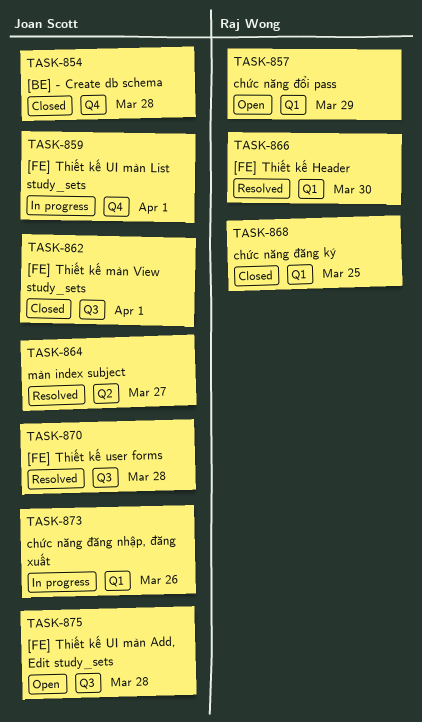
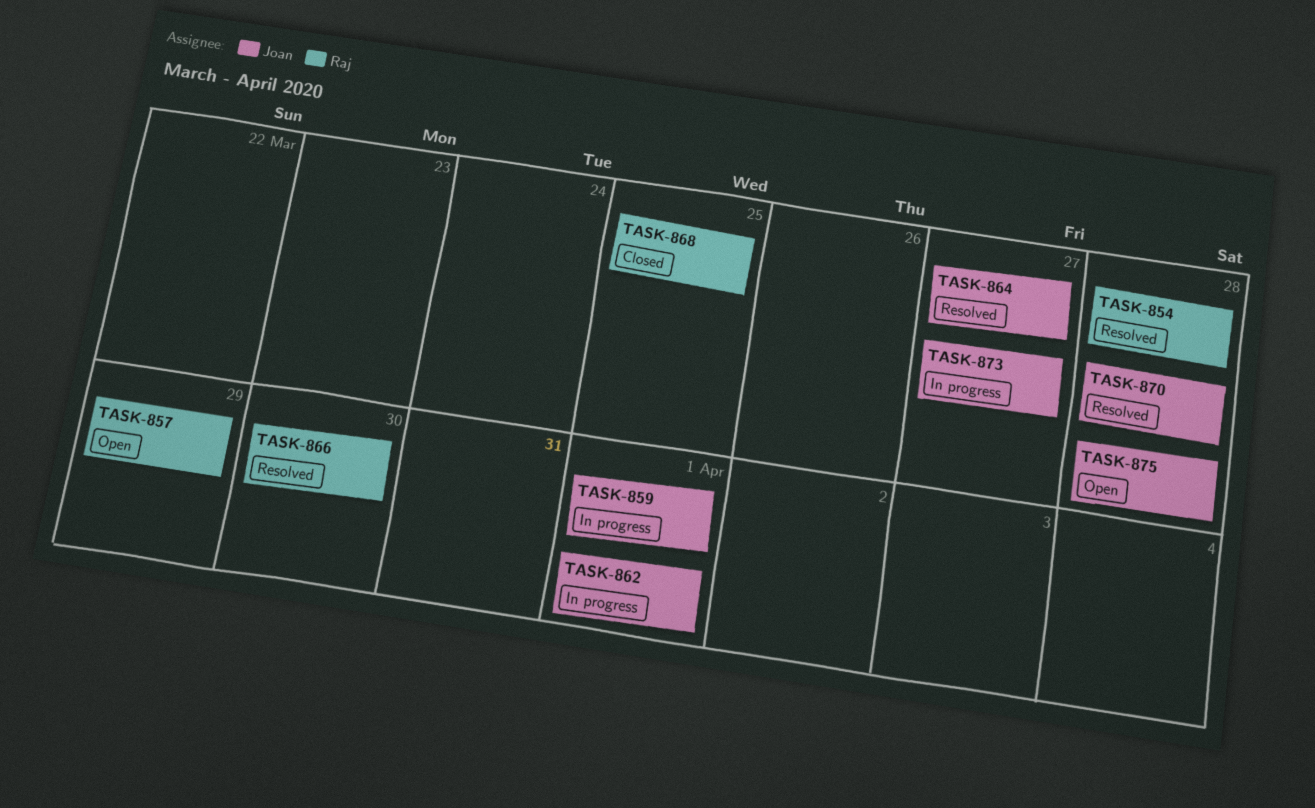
TASK-854, status: Closed -> Resolved
TASK-854, owner: Joan Scott -> Raj Wong
TASK-862, status: Closed -> In progress
TASK-873, due: Mar 26 -> Mar 27

